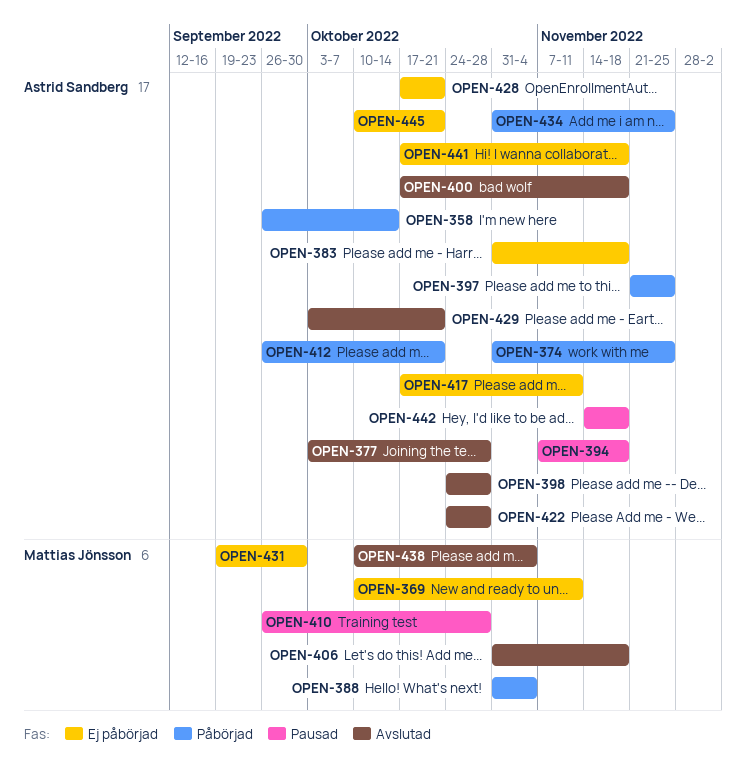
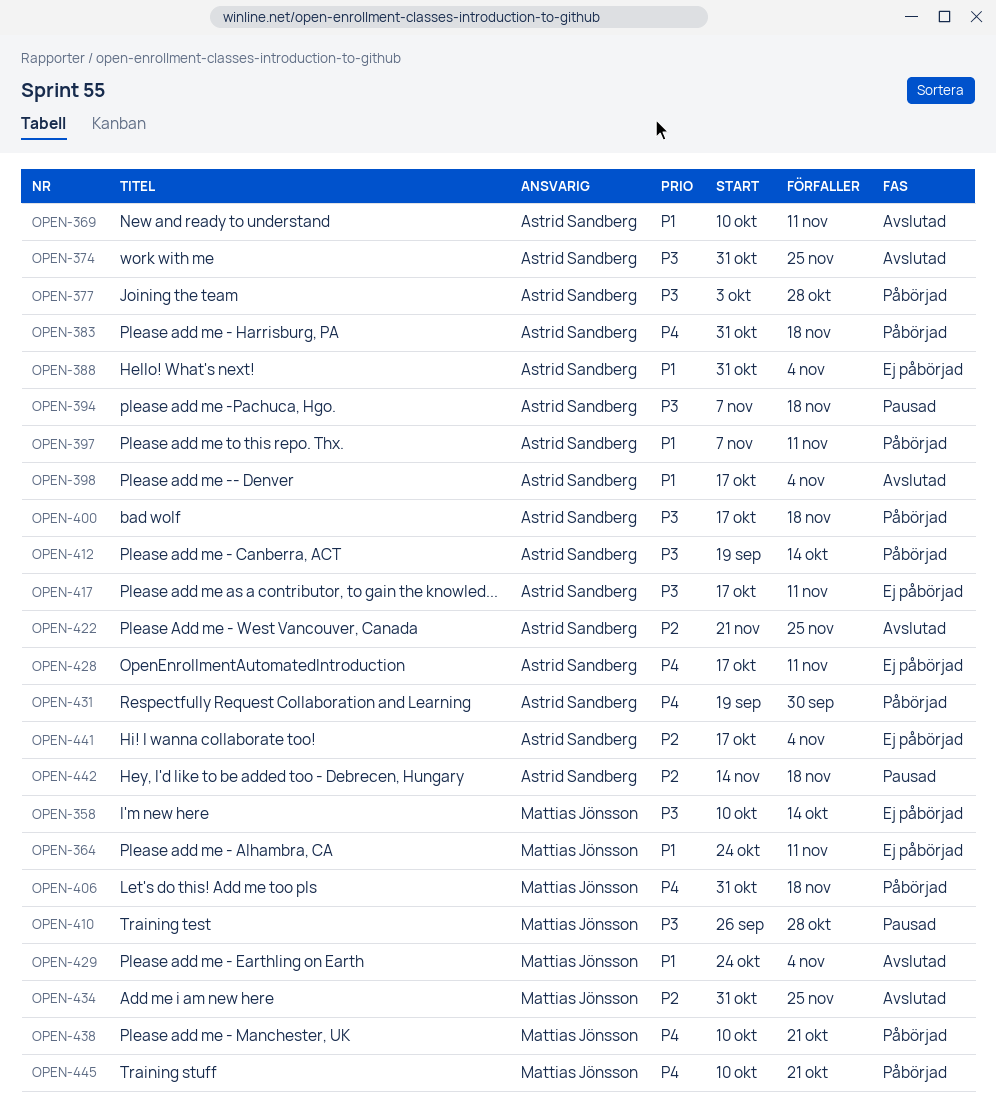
OPEN-358, status: Påbörjad -> Ej påbörjad
OPEN-358, owner: Astrid Sandberg -> Mattias Jönsson
OPEN-358, start: Sep 26 -> Oct 10
OPEN-364: none -> present
OPEN-369, status: Ej påbörjad -> Avslutad
OPEN-369, owner: Mattias Jönsson -> Astrid Sandberg
OPEN-374, status: Påbörjad -> Avslutad
OPEN-377, status: Avslutad -> Påbörjad
OPEN-383, status: Ej påbörjad -> Påbörjad
OPEN-388, status: Påbörjad -> Ej påbörjad
OPEN-388, owner: Mattias Jönsson -> Astrid Sandberg
OPEN-397, start: Nov 21 -> Nov 7
OPEN-397, due: Nov 25 -> Nov 11
OPEN-398, start: Oct 24 -> Oct 17
OPEN-398, due: Oct 28 -> Nov 4
OPEN-400, status: Avslutad -> Påbörjad
OPEN-406, status: Avslutad -> Påbörjad
OPEN-412, start: Sep 26 -> Sep 19
OPEN-412, due: Oct 21 -> Oct 14
OPEN-422, start: Oct 24 -> Nov 21
OPEN-422, due: Oct 28 -> Nov 25
OPEN-428, due: Oct 21 -> Nov 11
OPEN-429, owner: Astrid Sandberg -> Mattias Jönsson
OPEN-429, start: Oct 3 -> Oct 24
OPEN-429, due: Oct 21 -> Nov 4
OPEN-431, status: Ej påbörjad -> Påbörjad
OPEN-431, owner: Mattias Jönsson -> Astrid Sandberg
OPEN-434, status: Påbörjad -> Avslutad
OPEN-434, owner: Astrid Sandberg -> Mattias Jönsson
OPEN-438, status: Avslutad -> Påbörjad
OPEN-438, due: Nov 4 -> Oct 21
OPEN-441, due: Nov 18 -> Nov 4
OPEN-445, status: Ej påbörjad -> Påbörjad
OPEN-445, owner: Astrid Sandberg -> Mattias Jönsson

